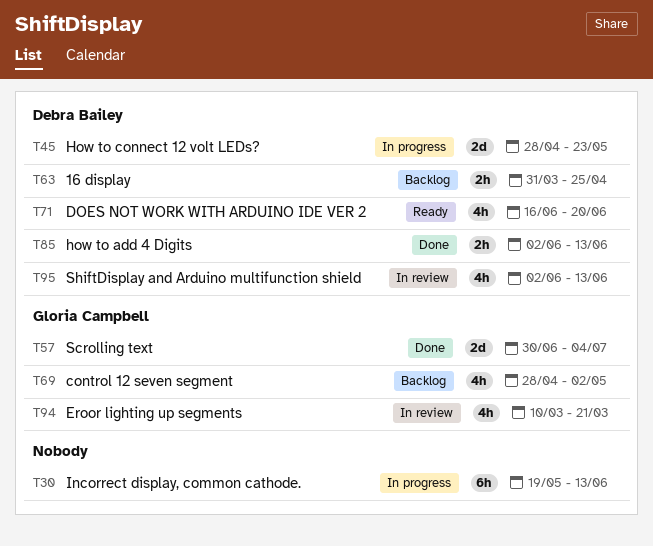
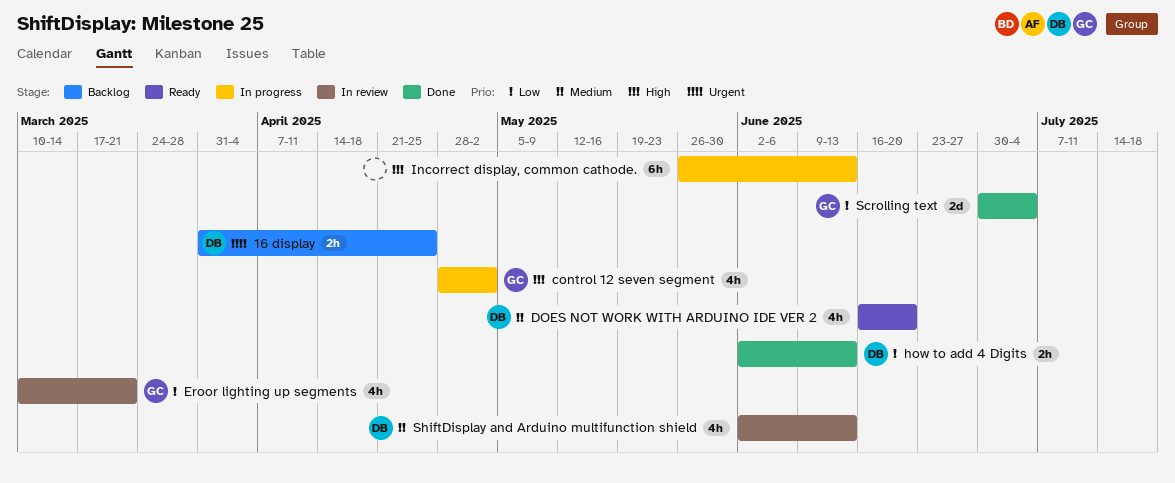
control 12 seven segment, status: Backlog -> In progress
How to connect 12 volt LEDs?: present -> none
Incorrect display, common cathode., start: May 19 -> May 26

